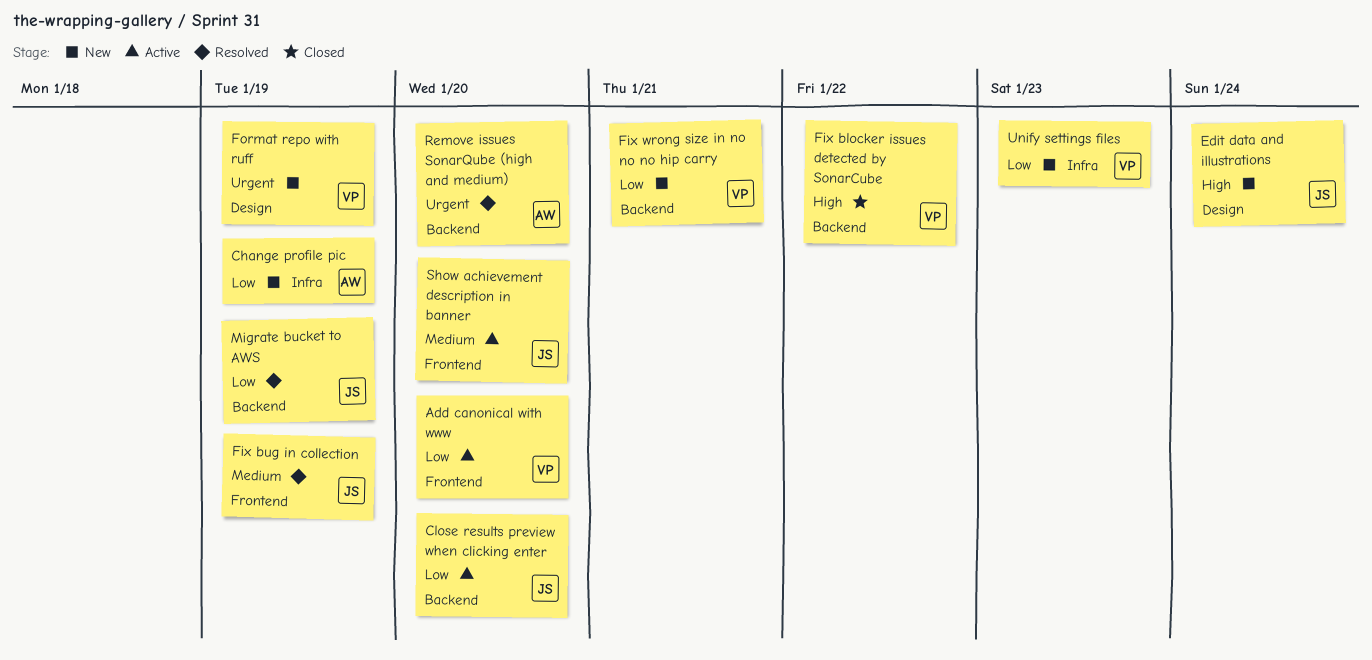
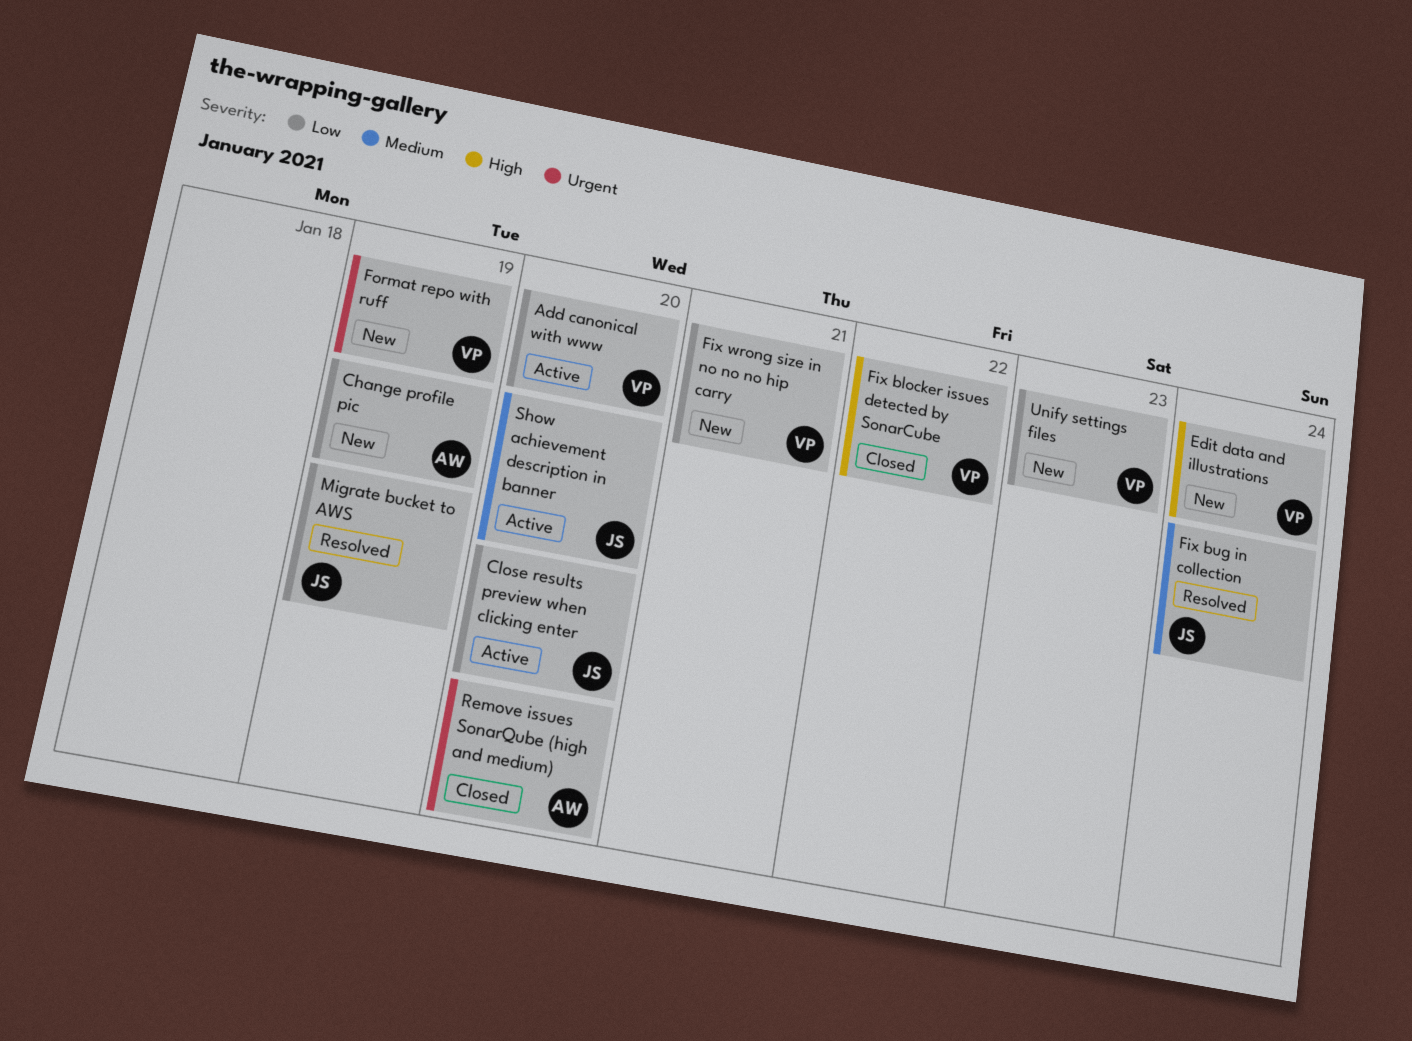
Edit data and illustrations, owner: JS -> VP
Fix bug in collection, due: Jan 19 -> Jan 24
Remove issues SonarQube (high and medium), status: Resolved -> Closed

